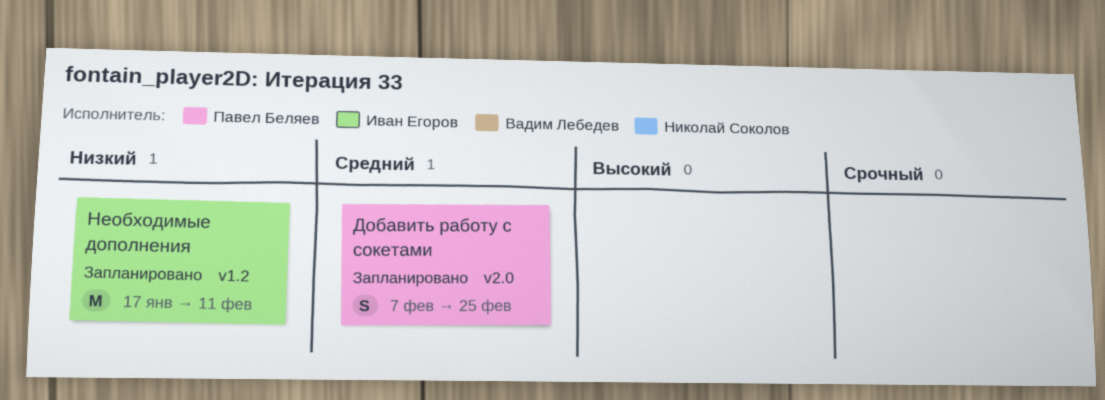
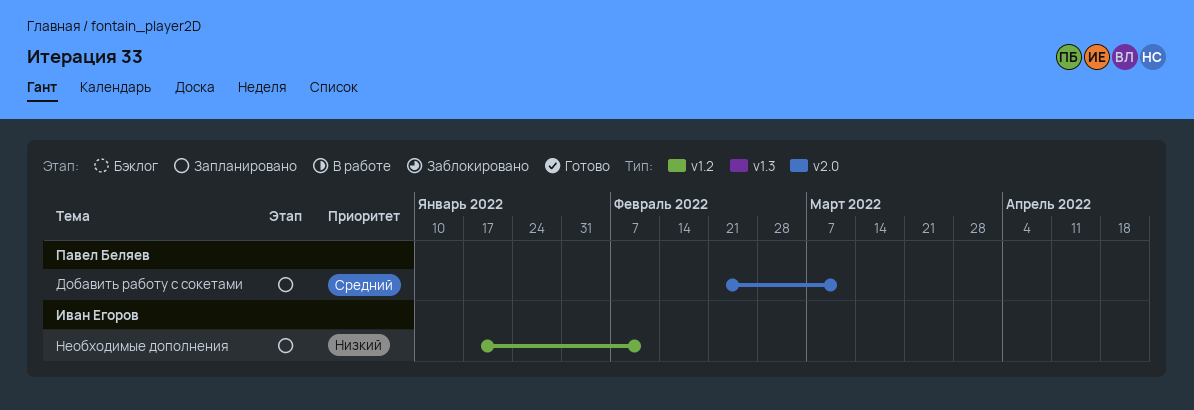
Добавить работу с сокетами, start: Feb 7 -> Feb 21
Добавить работу с сокетами, due: Feb 25 -> Mar 11

